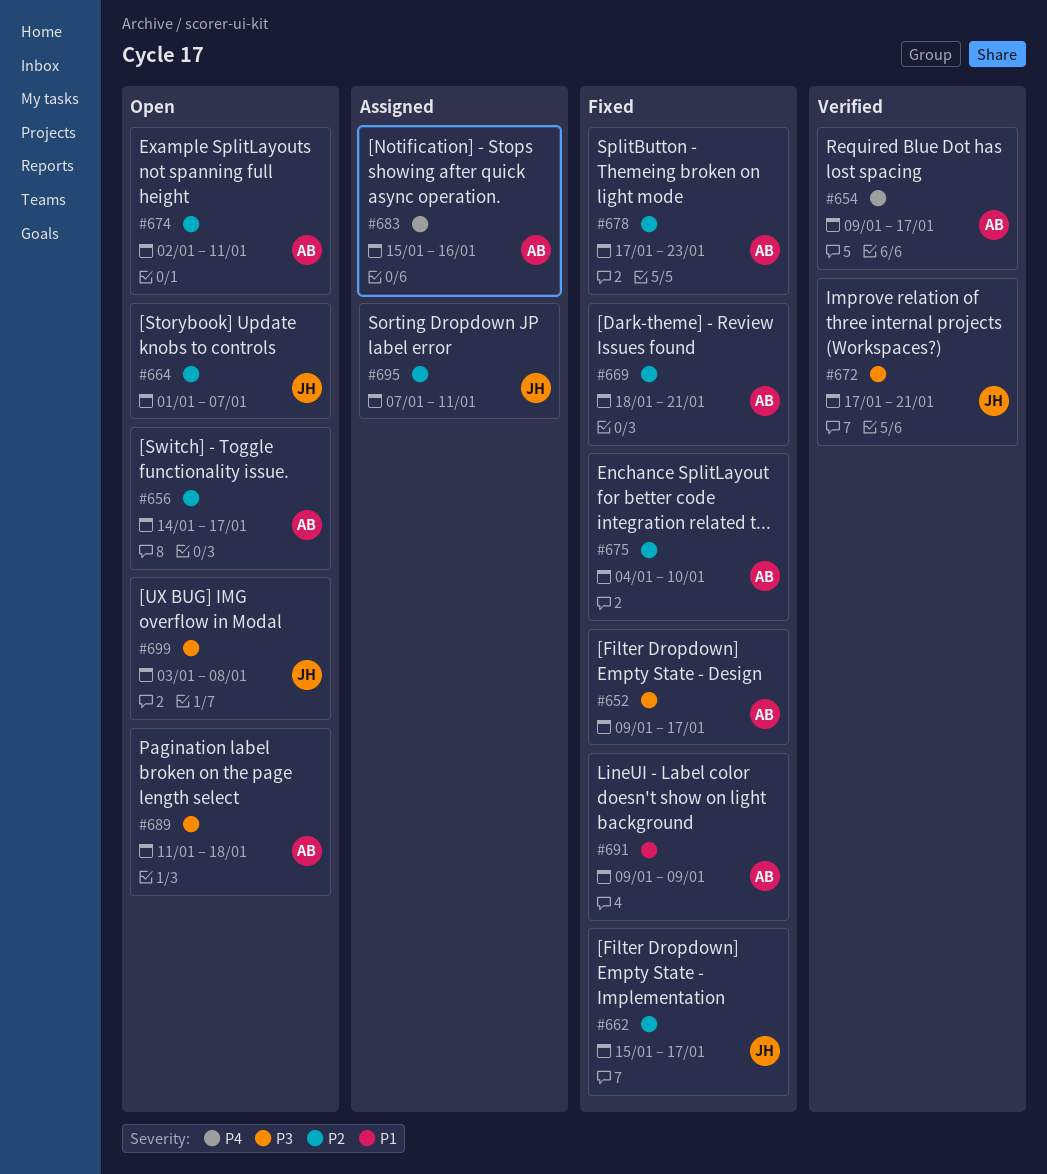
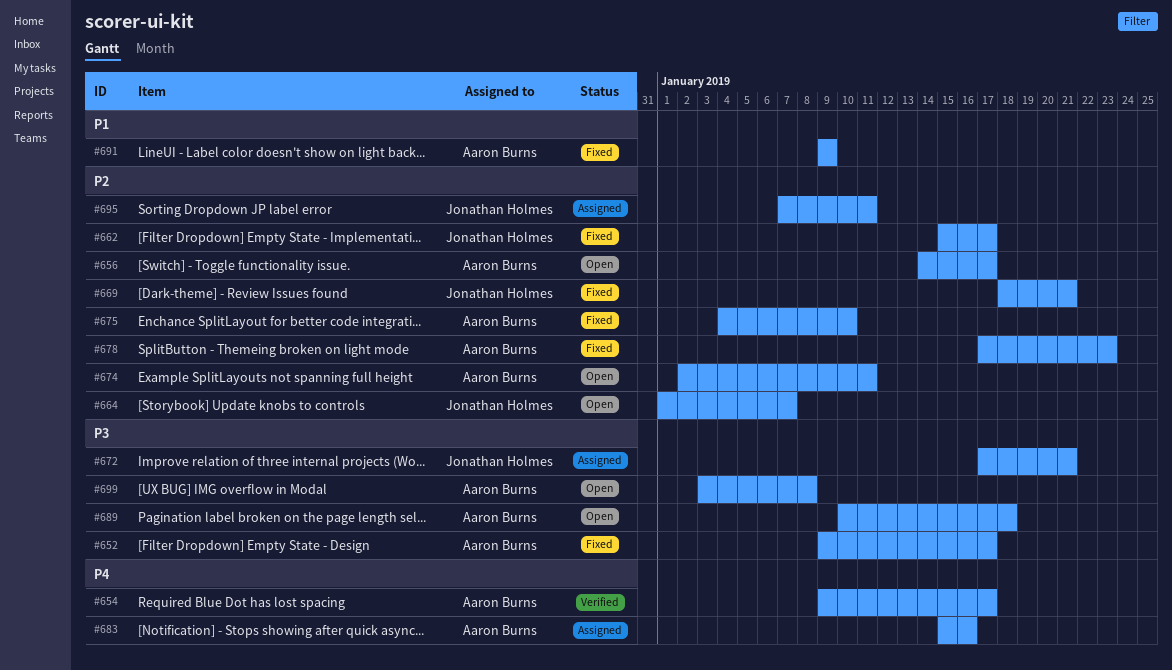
#669, owner: Aaron Burns -> Jonathan Holmes
#672, status: Verified -> Assigned
#689, start: Jan 11 -> Jan 10
#699, owner: Jonathan Holmes -> Aaron Burns

